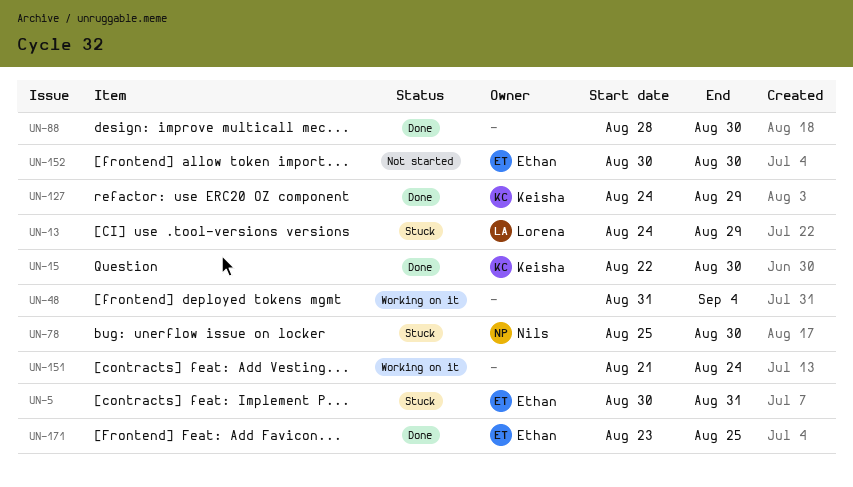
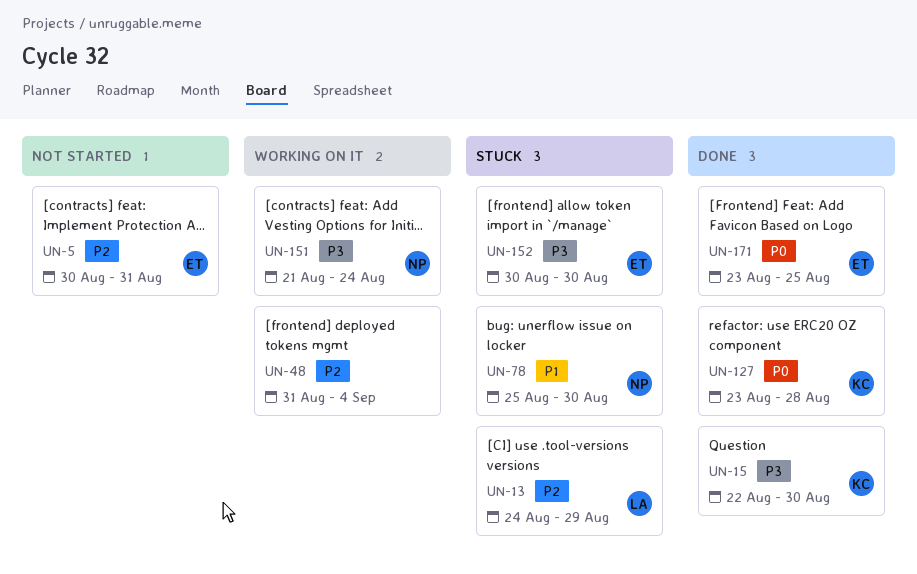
UN-5, status: Stuck -> Not started
UN-88: present -> none
UN-127, start: Aug 24 -> Aug 23
UN-127, due: Aug 29 -> Aug 28
UN-151, owner: none -> Nils
UN-152, status: Not started -> Stuck

